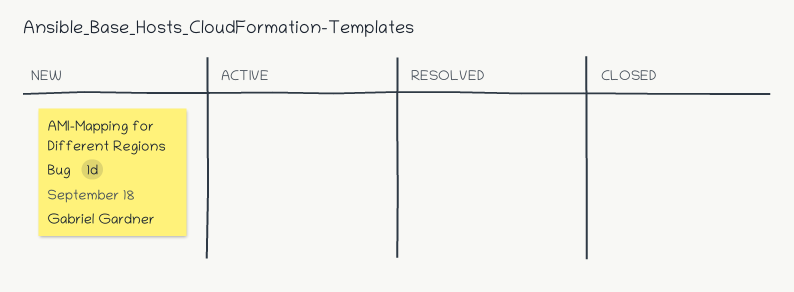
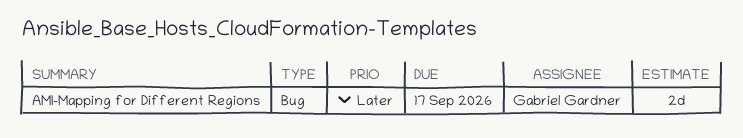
AMI-Mapping for Different Regions, estimate: 1d -> 2d
AMI-Mapping for Different Regions, due: Sep 18 -> Sep 17

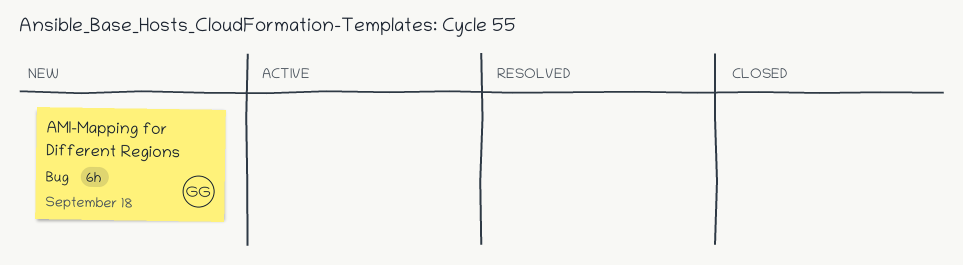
AMI-Mapping for Different Regions, estimate: 2d -> 6h
AMI-Mapping for Different Regions, due: Sep 17 -> Sep 18

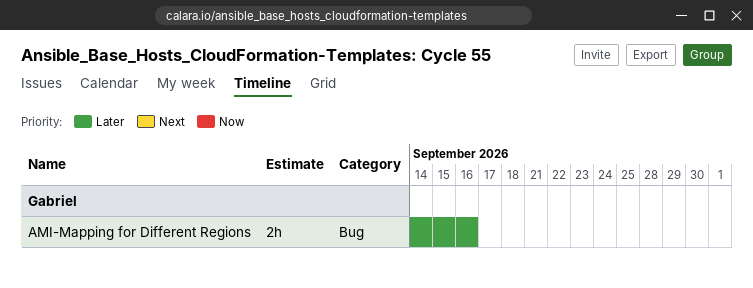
AMI-Mapping for Different Regions, estimate: 6h -> 2h
AMI-Mapping for Different Regions, due: Sep 18 -> Sep 16

